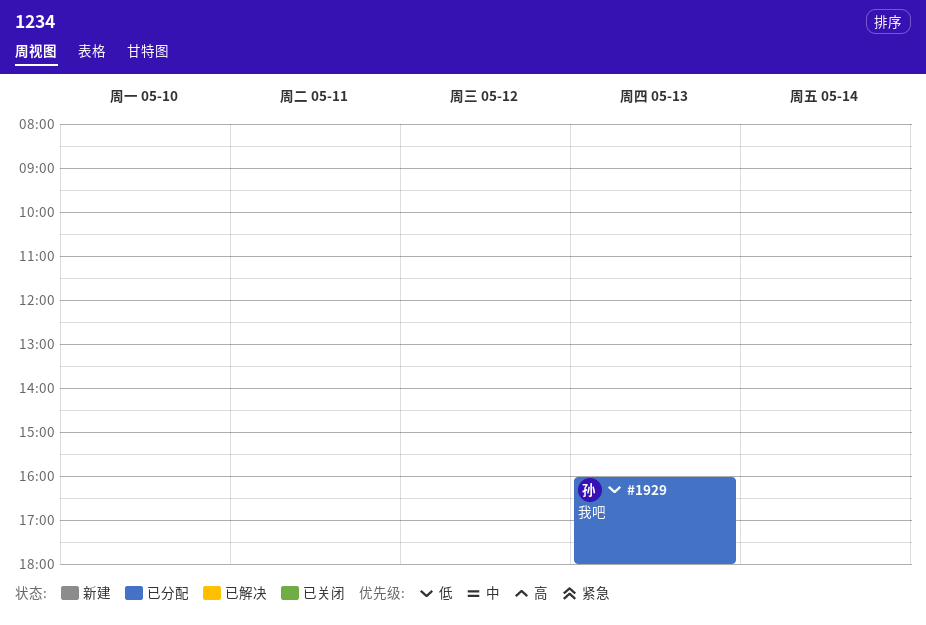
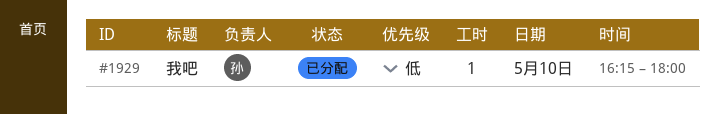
#1929, day: May 13 -> May 10
#1929, begins: 16:00 -> 16:15

